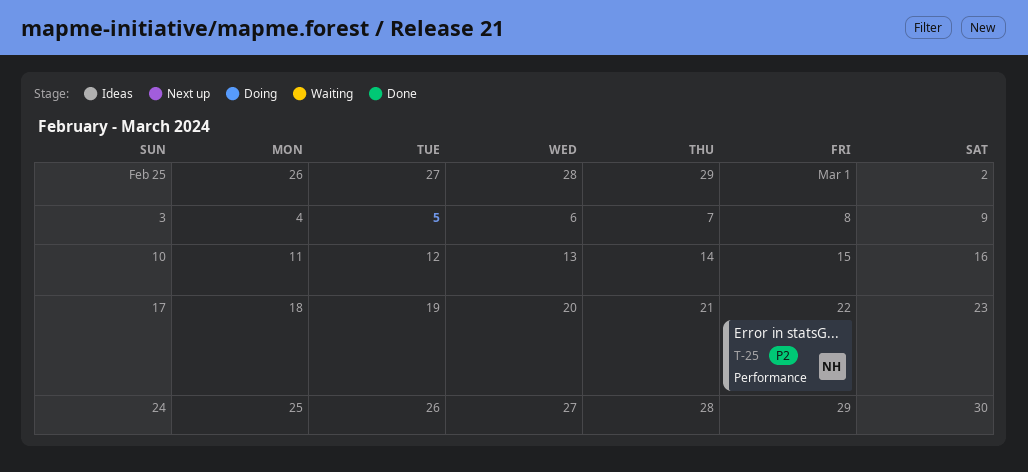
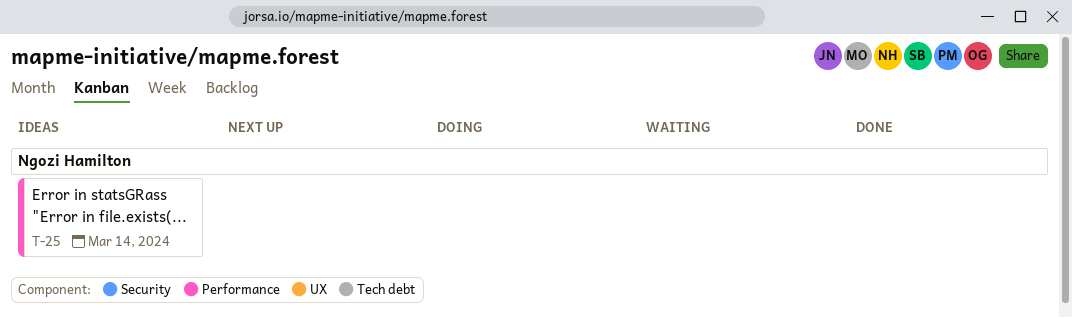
T-25, due: Mar 22 -> Mar 14

